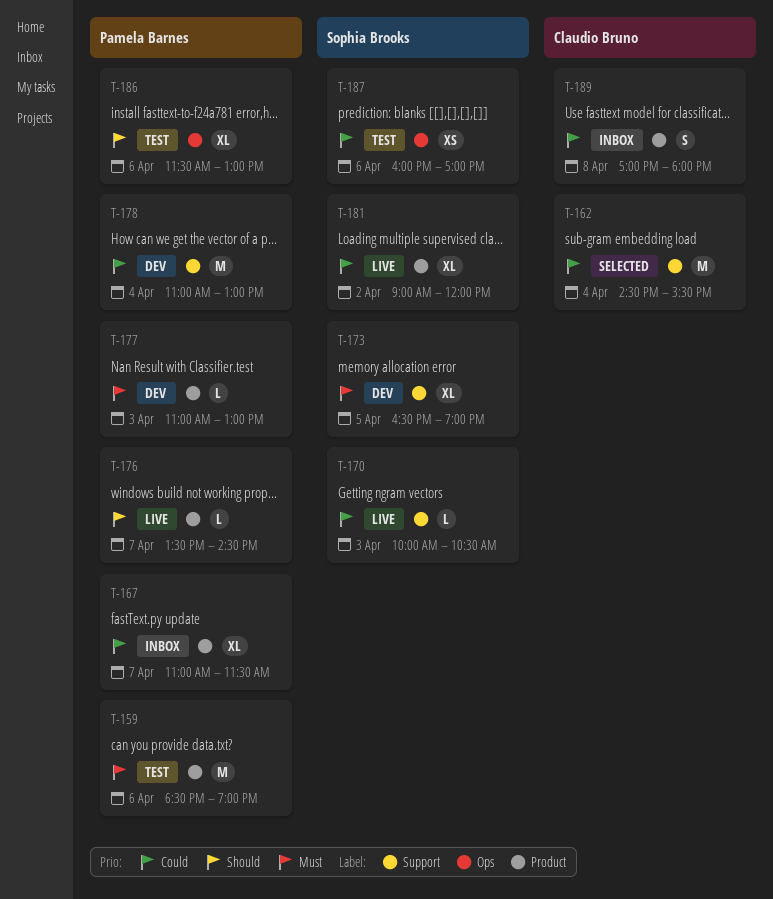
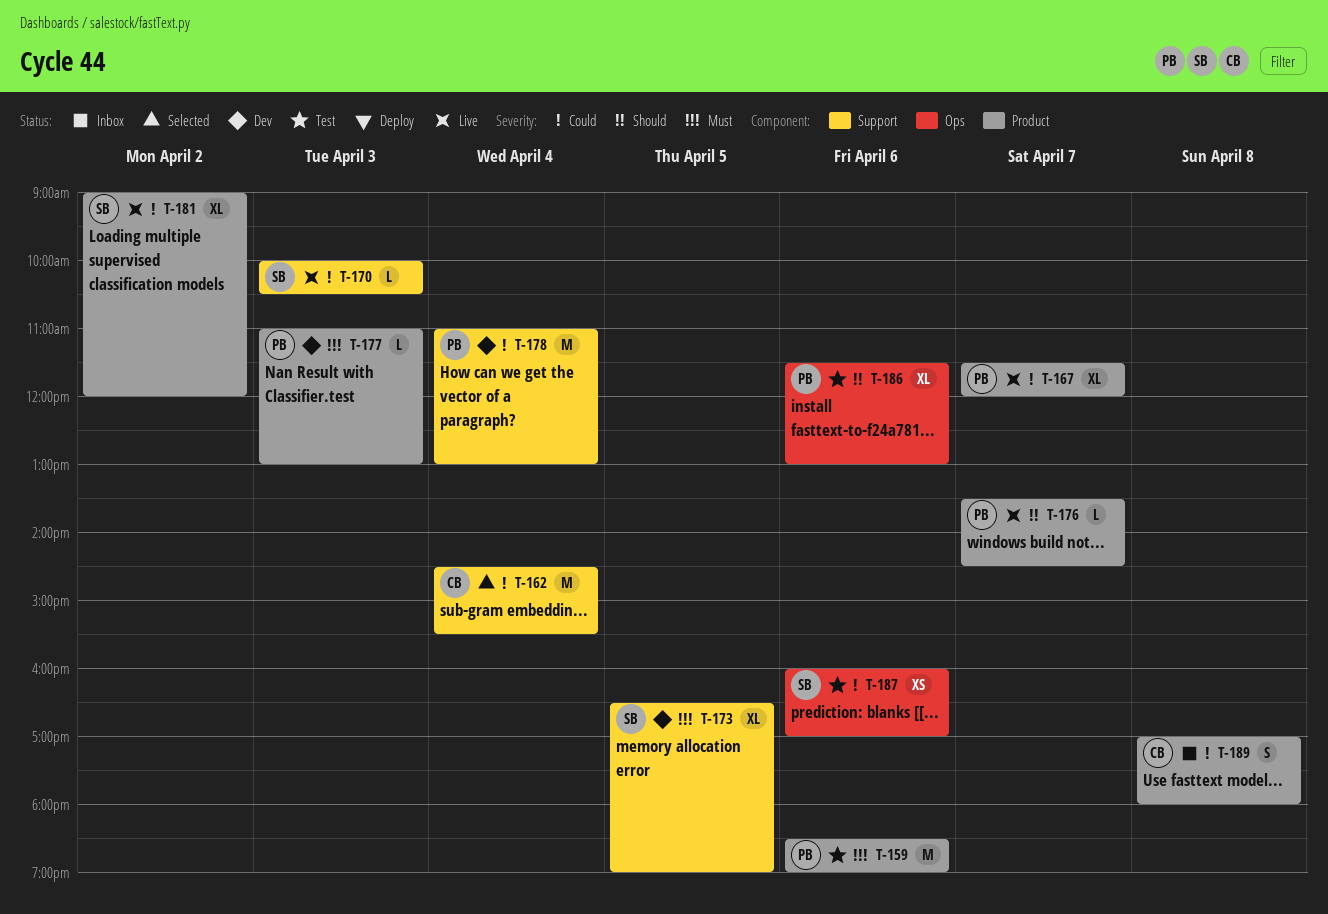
T-167, status: Inbox -> Live
T-167, begins: 11:00 -> 11:30
T-167, ends: 11:30 -> 12:00

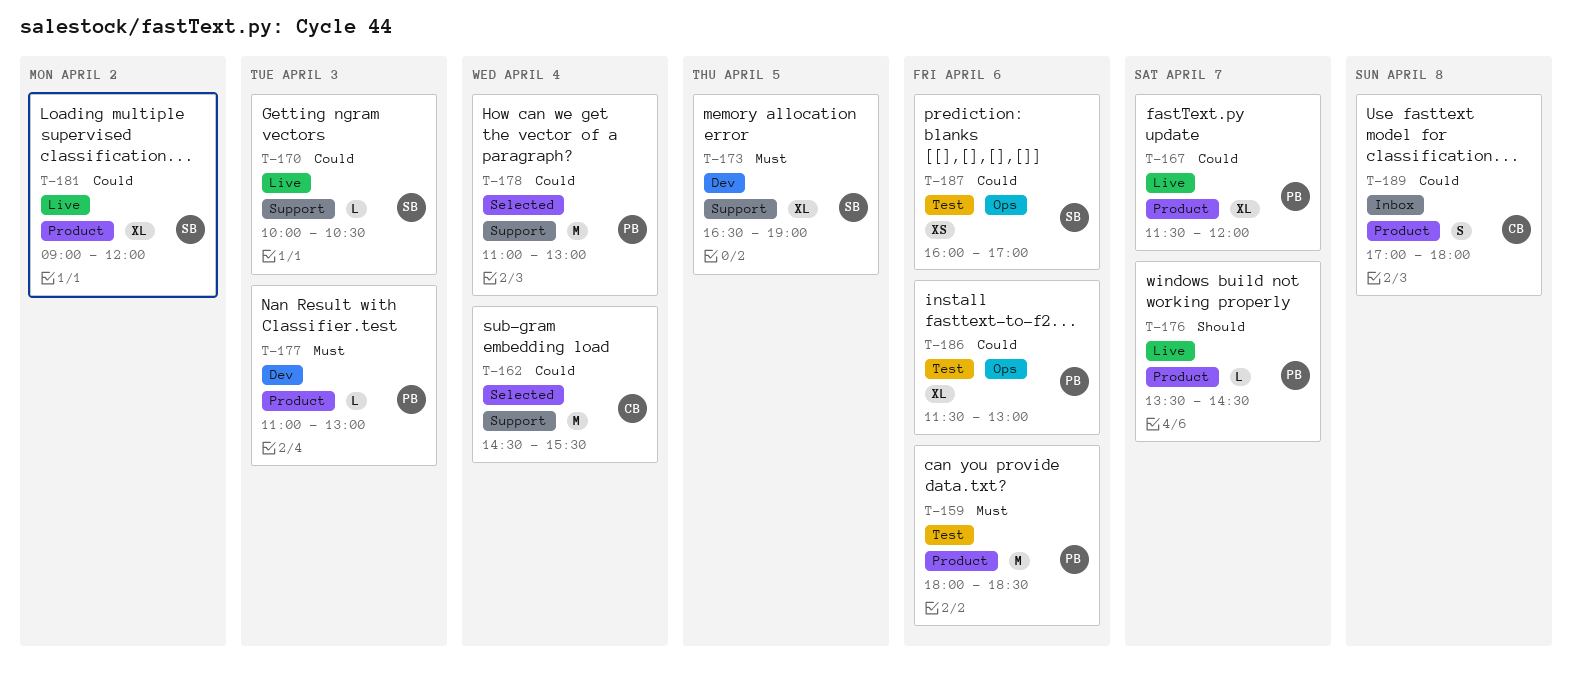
T-159, begins: 18:30 -> 18:00
T-159, ends: 19:00 -> 18:30
T-178, status: Dev -> Selected
T-186, priority: Should -> Could

